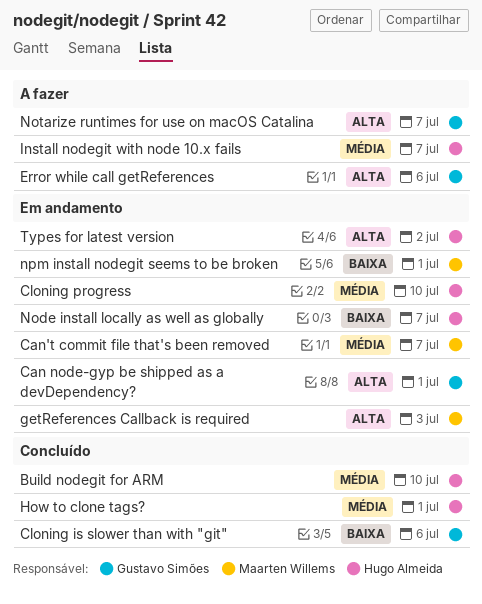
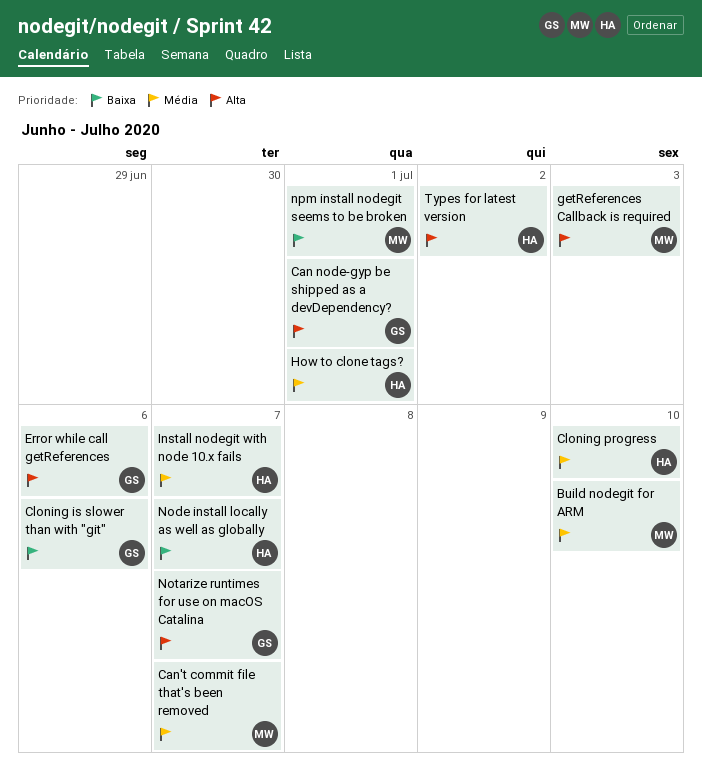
Build nodegit for ARM, owner: Hugo Almeida -> Maarten Willems

